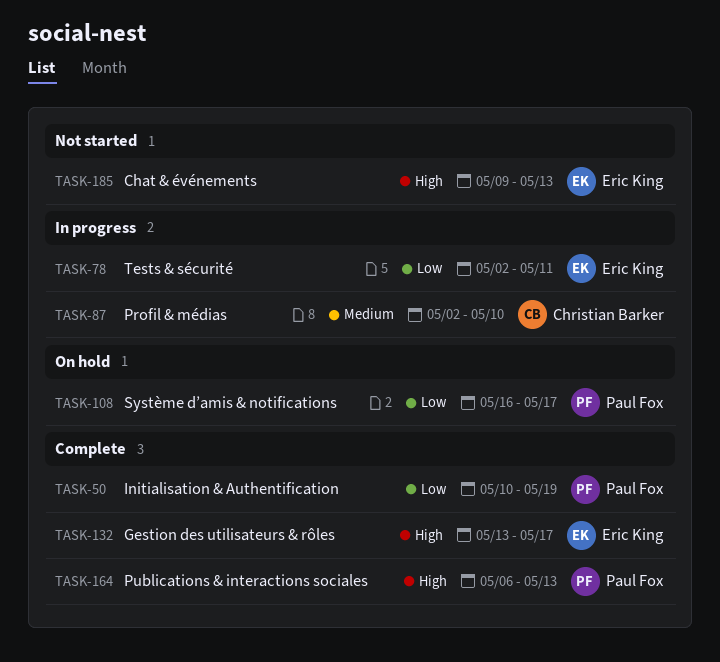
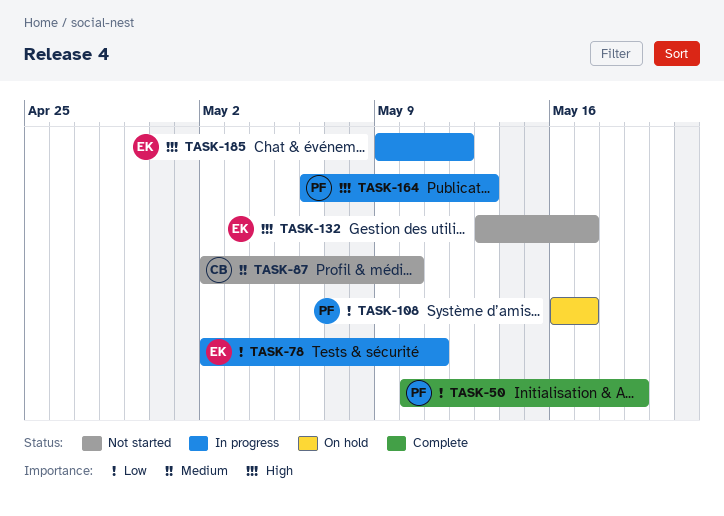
TASK-87, status: In progress -> Not started
TASK-132, status: Complete -> Not started
TASK-164, status: Complete -> In progress
TASK-185, status: Not started -> In progress
TASK-185, due: May 13 -> May 12

